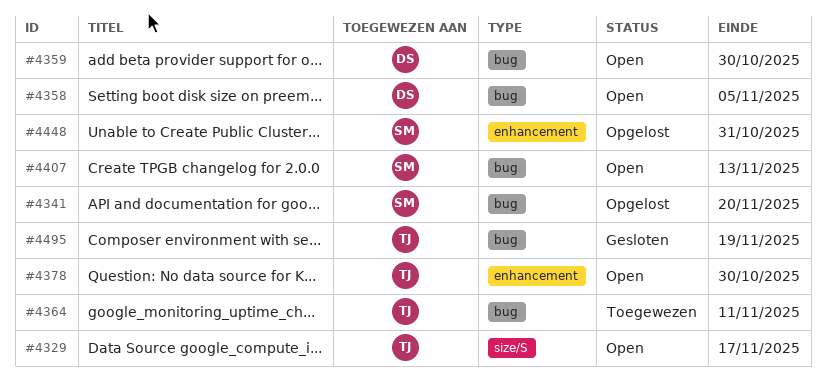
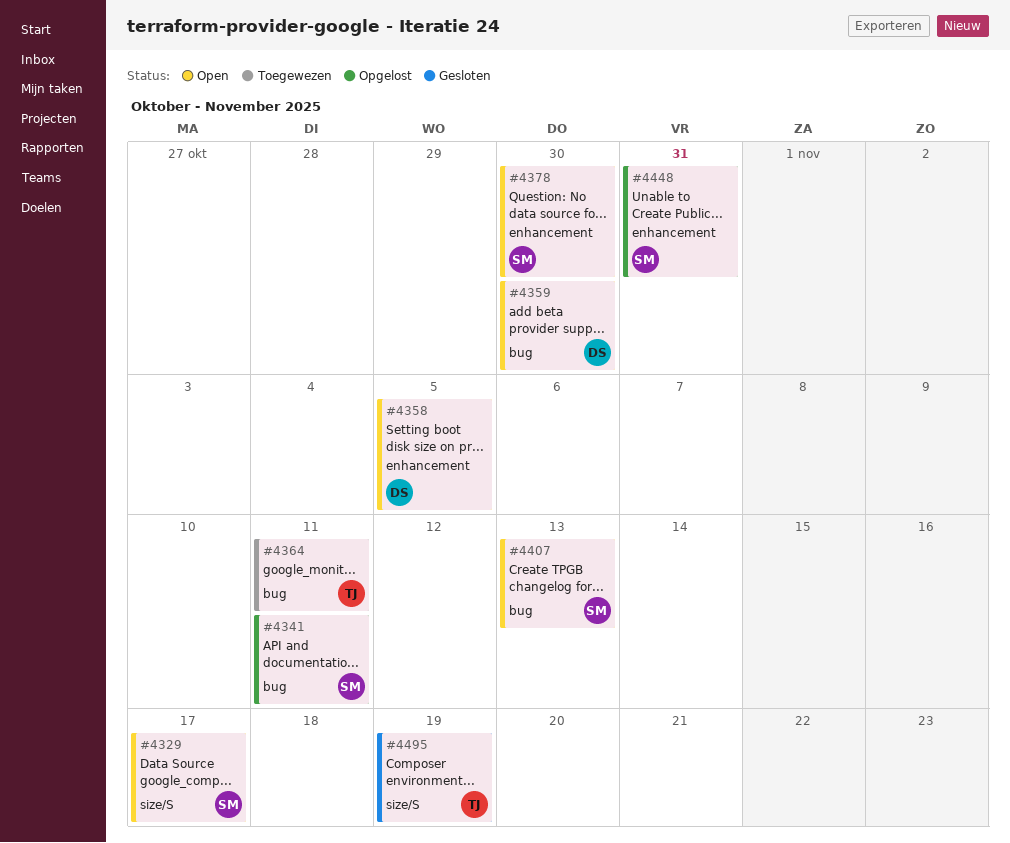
#4329, owner: TJ -> SM
#4341, due: Nov 20 -> Nov 11
#4358, label: bug -> enhancement
#4378, owner: TJ -> SM
#4495, label: bug -> size/S

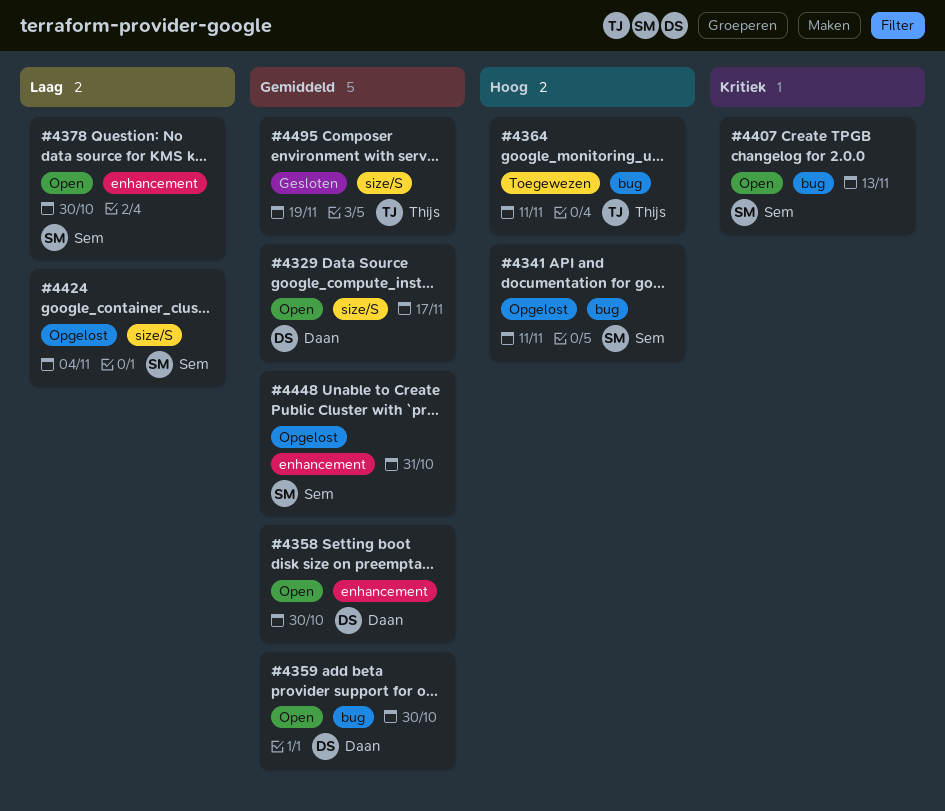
#4329, owner: Sem -> Daan
#4358, due: Nov 5 -> Oct 30
#4424: none -> present

